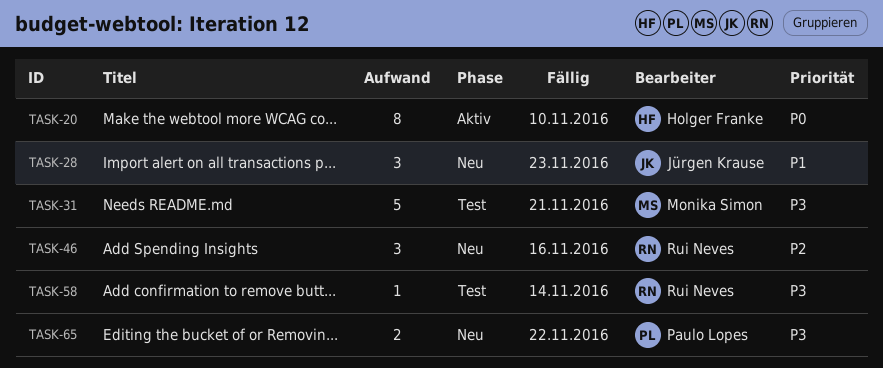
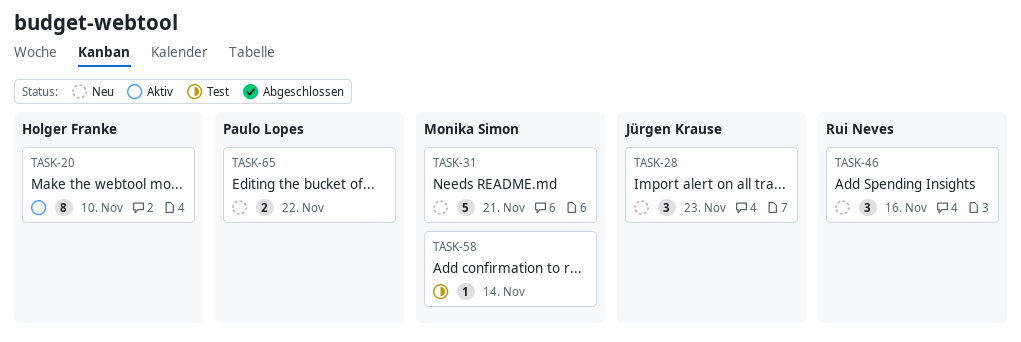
TASK-31, status: Test -> Neu
TASK-58, owner: Rui Neves -> Monika Simon

